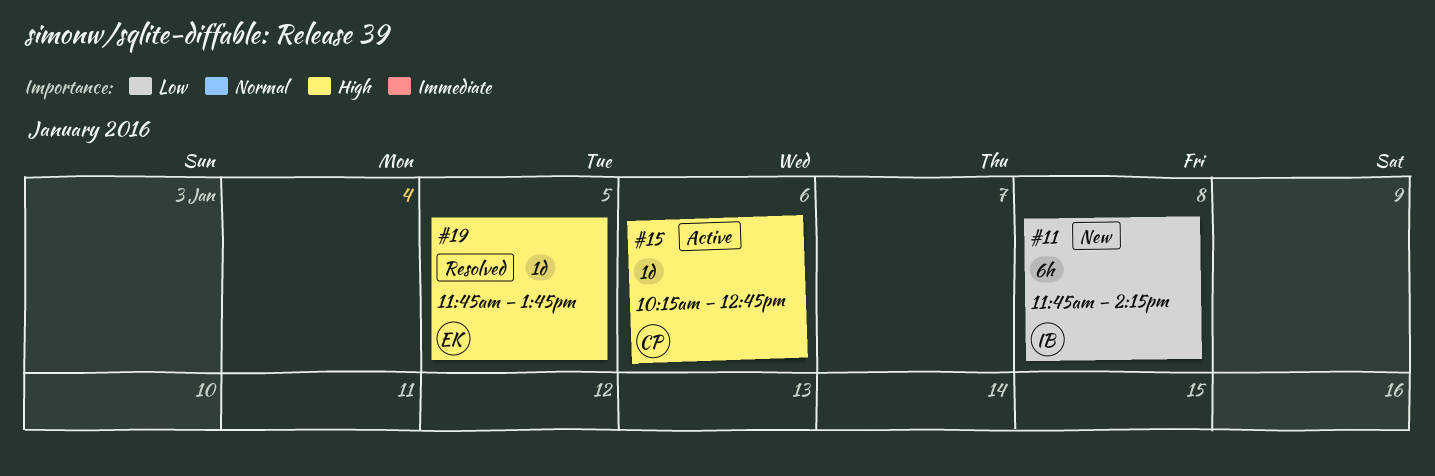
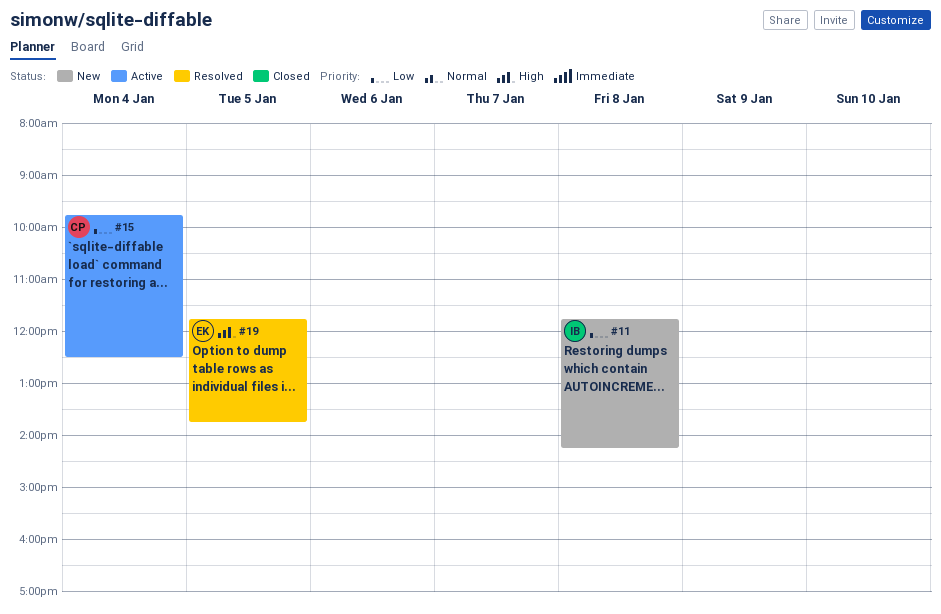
#15, priority: High -> Low
#15, day: Jan 6 -> Jan 4
#15, begins: 10:15 -> 09:45
#15, ends: 12:45 -> 12:30

